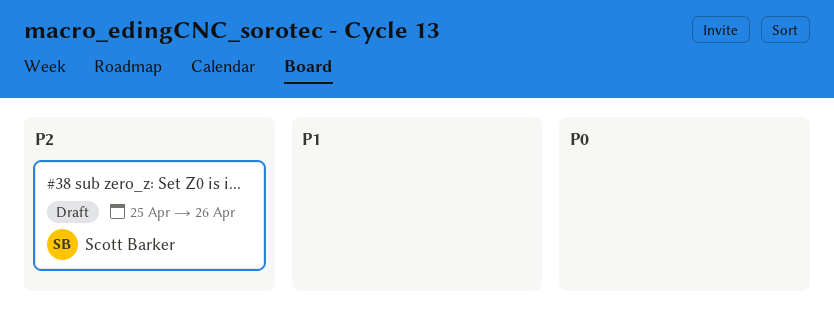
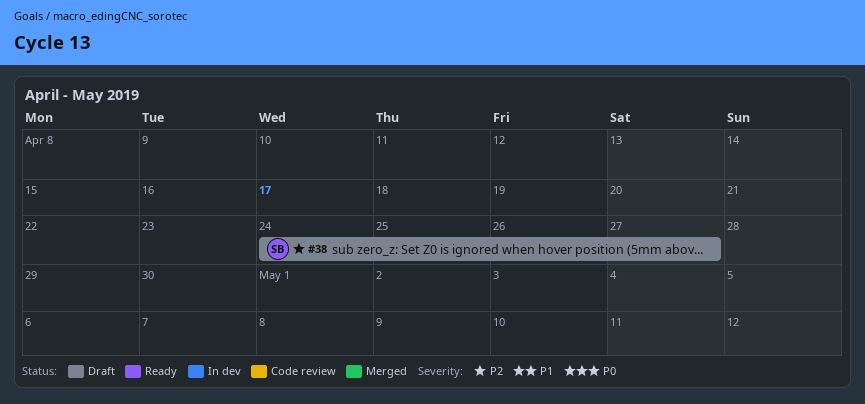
#38, start: Apr 25 -> Apr 24
#38, due: Apr 26 -> Apr 27

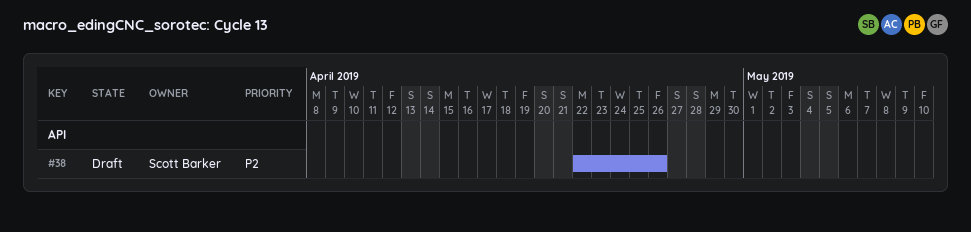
#38, start: Apr 24 -> Apr 22
#38, due: Apr 27 -> Apr 26

